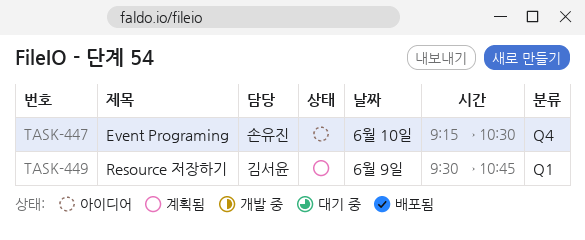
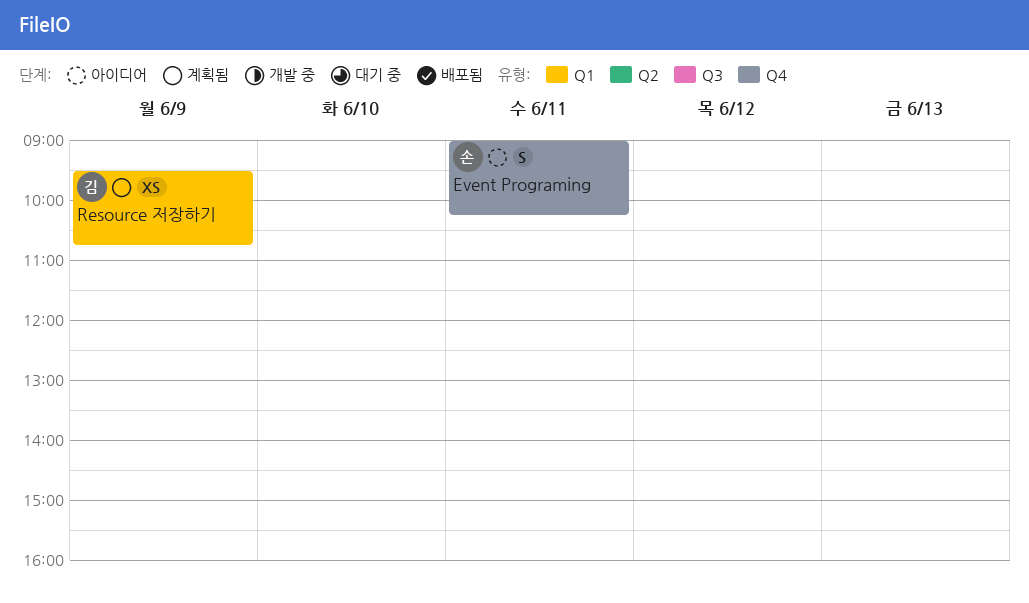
Event Programing, day: Jun 10 -> Jun 11
Event Programing, begins: 09:15 -> 09:00
Event Programing, ends: 10:30 -> 10:15

